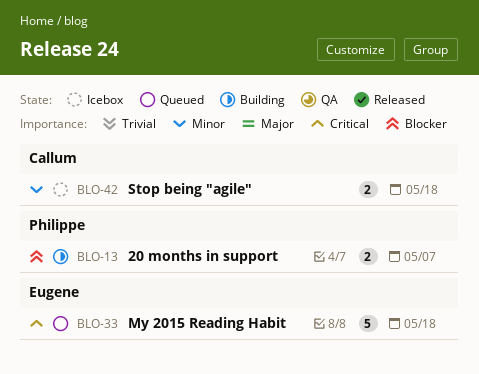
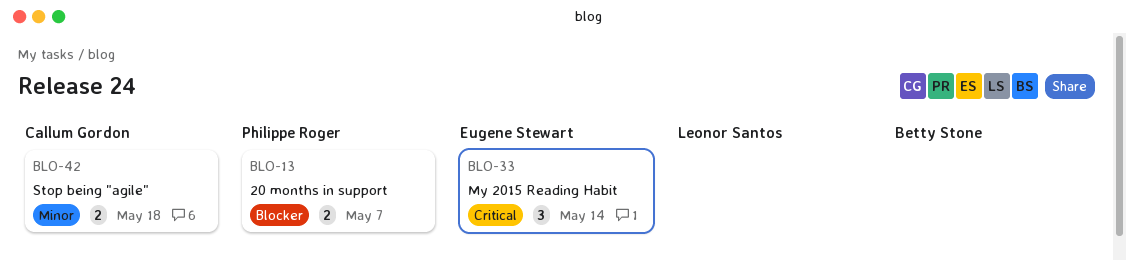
BLO-33, estimate: 5 -> 3
BLO-33, due: May 18 -> May 14

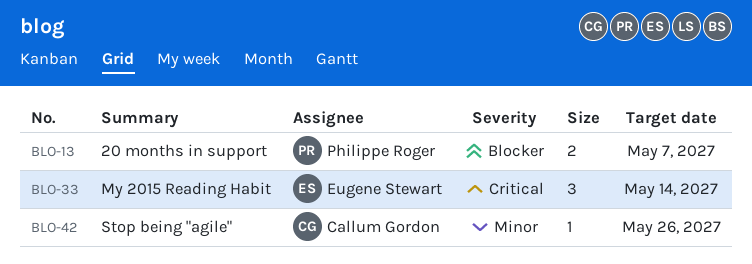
BLO-42, estimate: 2 -> 1
BLO-42, due: May 18 -> May 26

